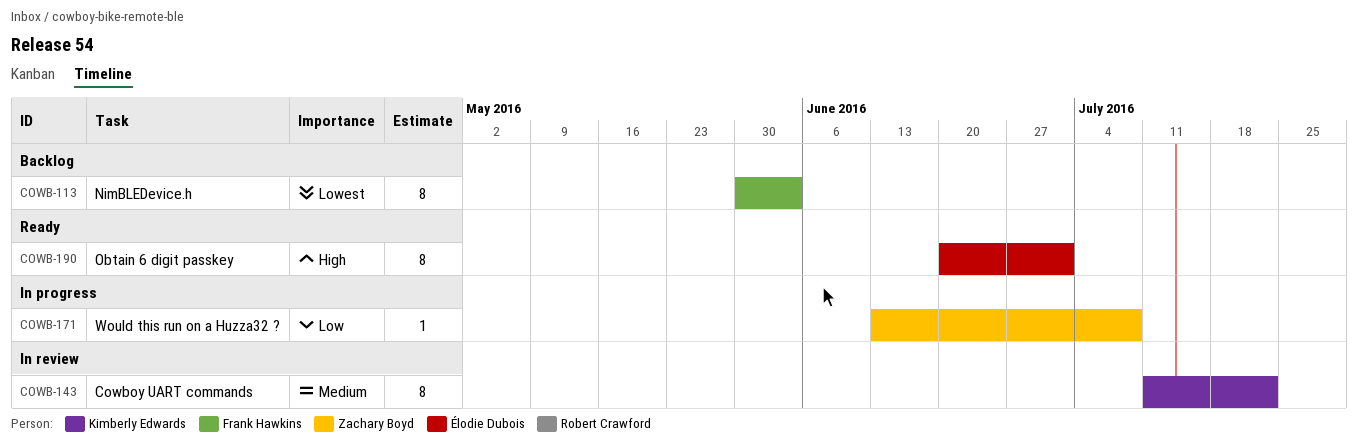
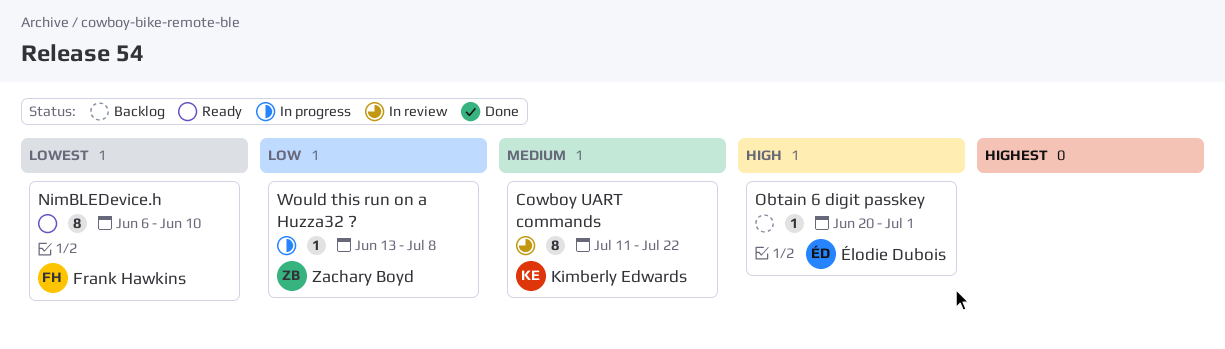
NimBLEDevice.h, status: Backlog -> Ready
NimBLEDevice.h, start: May 30 -> Jun 6
NimBLEDevice.h, due: Jun 3 -> Jun 10
Obtain 6 digit passkey, status: Ready -> Backlog
Obtain 6 digit passkey, estimate: 8 -> 1

